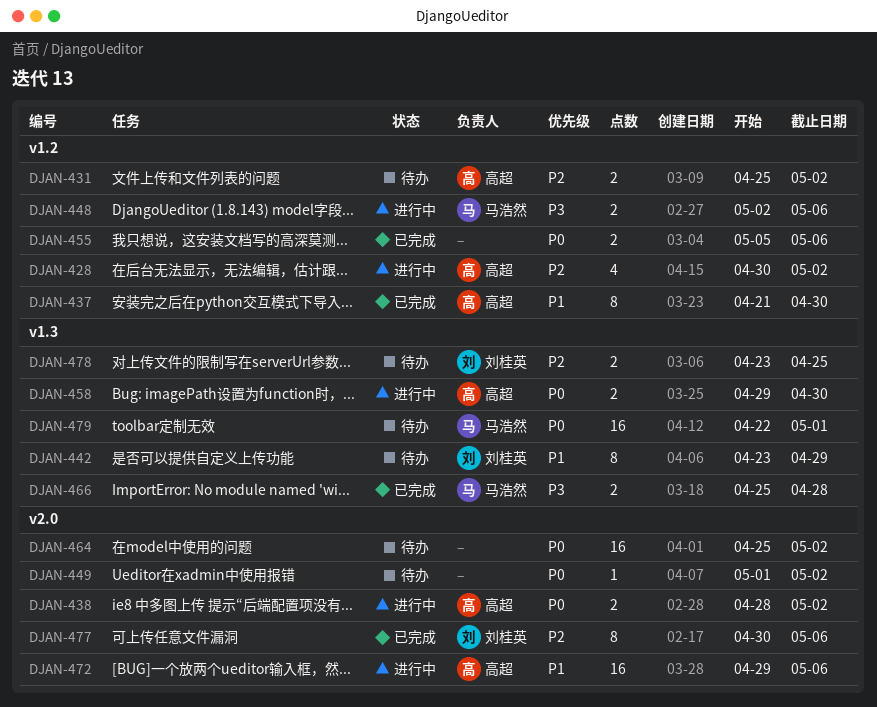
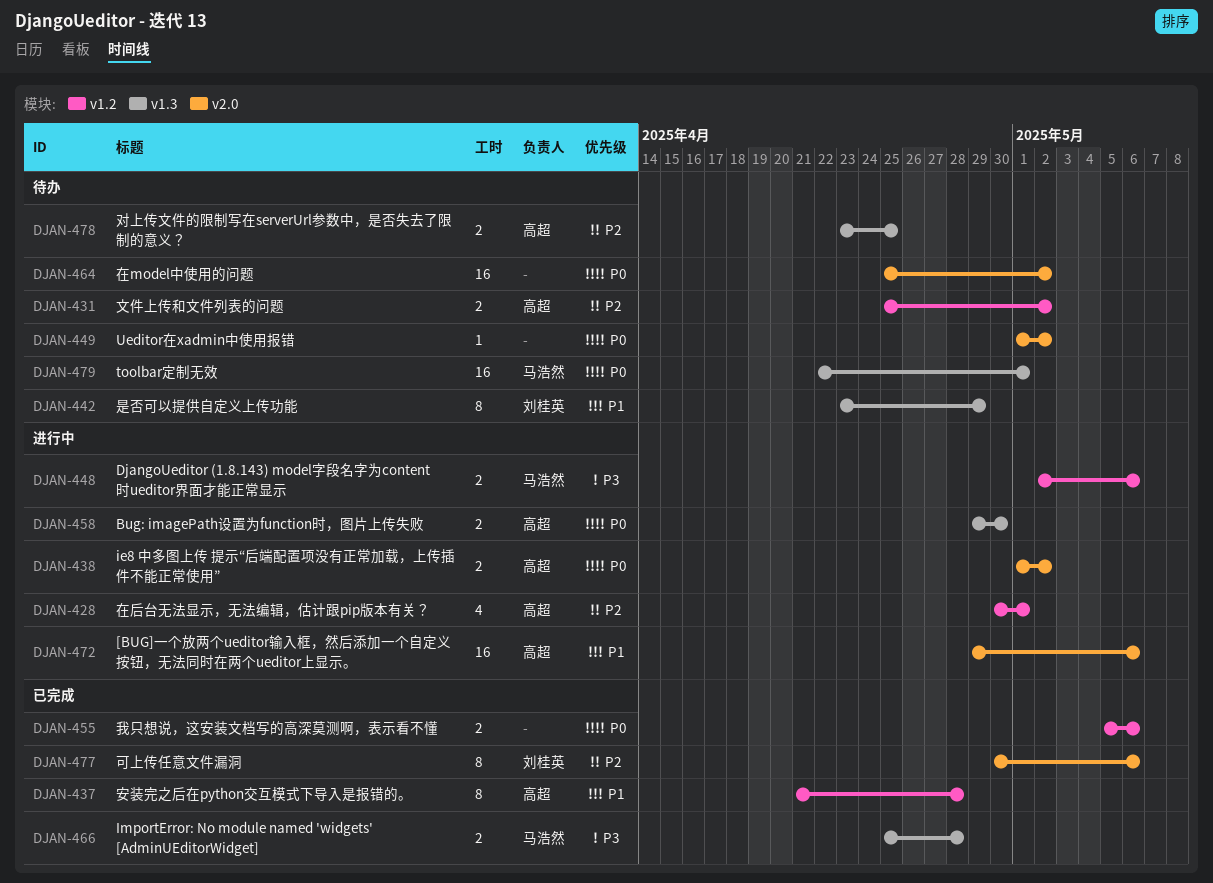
DJAN-428, due: May 2 -> May 1
DJAN-437, due: Apr 30 -> Apr 28
DJAN-438, start: Apr 28 -> May 1
DJAN-478, owner: 刘桂英 -> 高超

